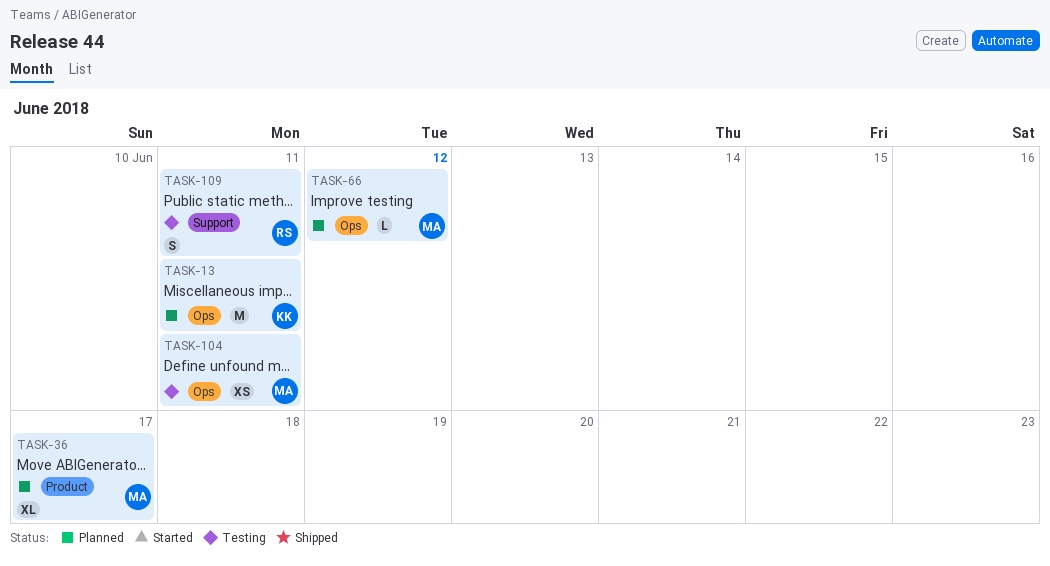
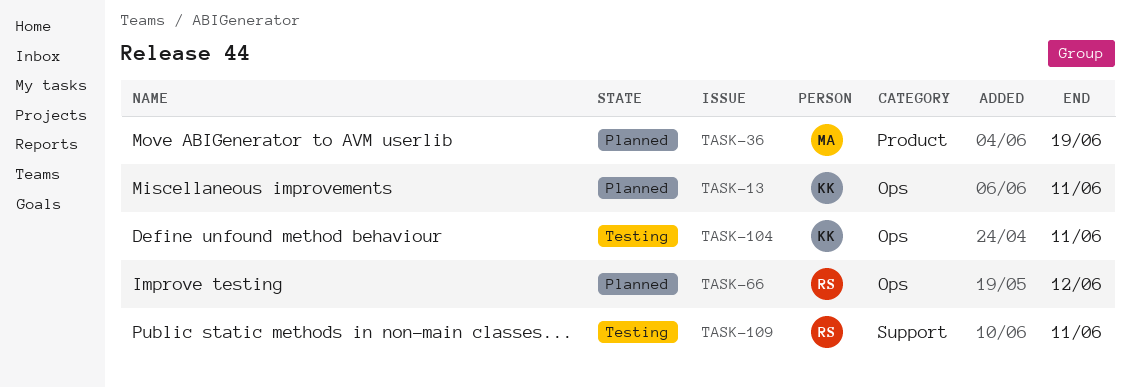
TASK-36, due: Jun 17 -> Jun 19
TASK-66, owner: MA -> RS
TASK-104, owner: MA -> KK

